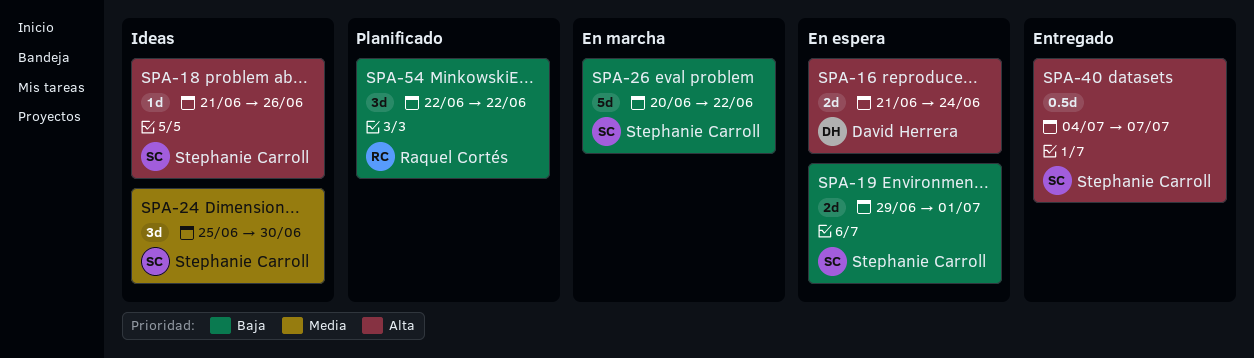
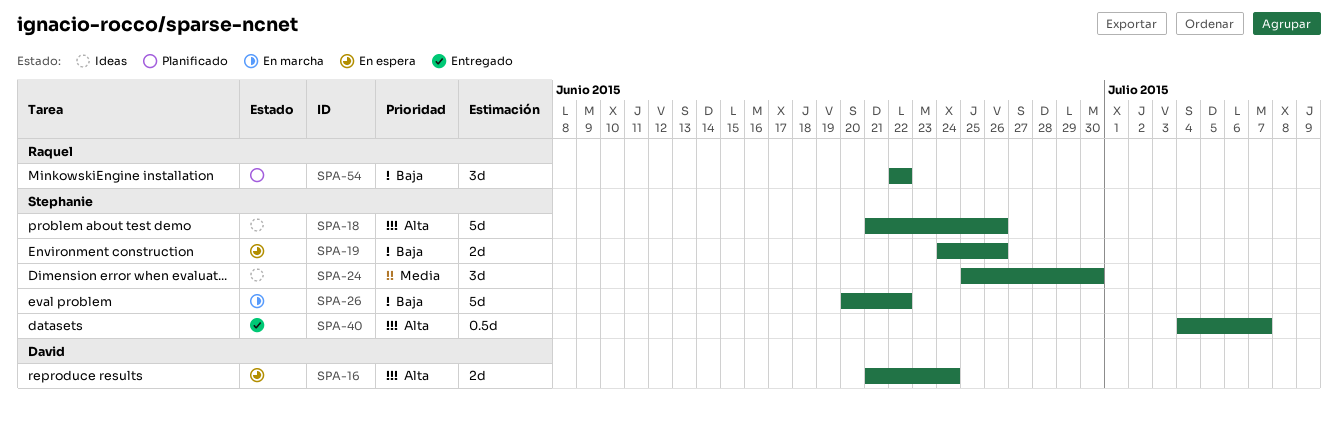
SPA-18, estimate: 1d -> 5d
SPA-19, start: Jun 29 -> Jun 24
SPA-19, due: Jul 1 -> Jun 26

